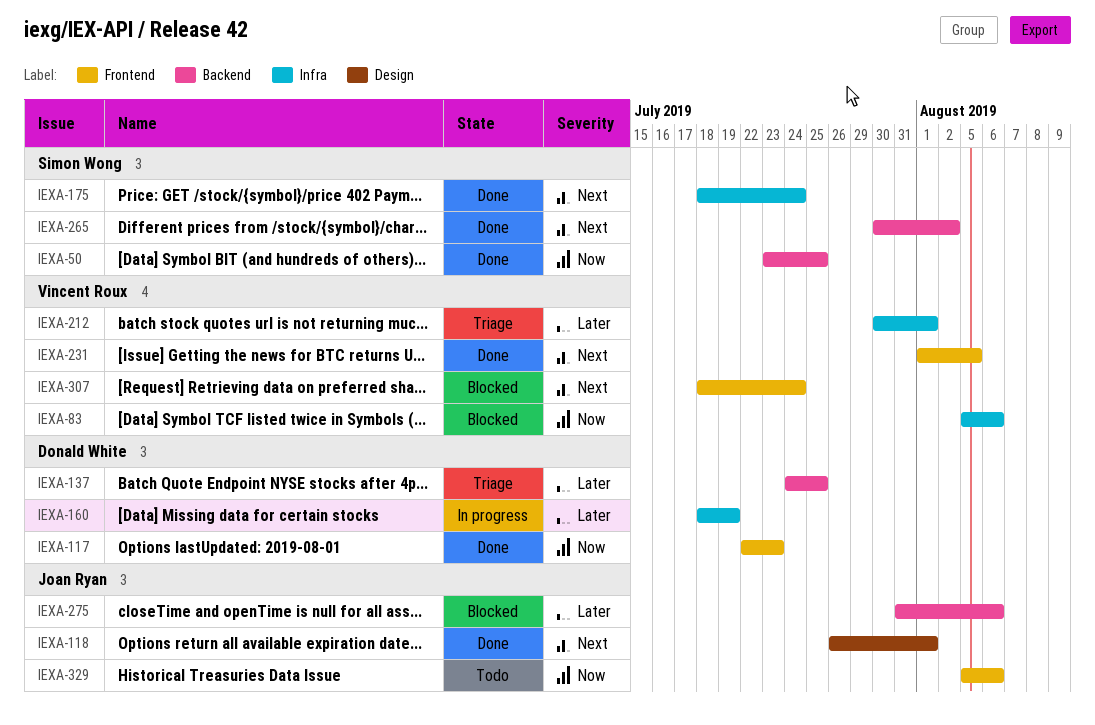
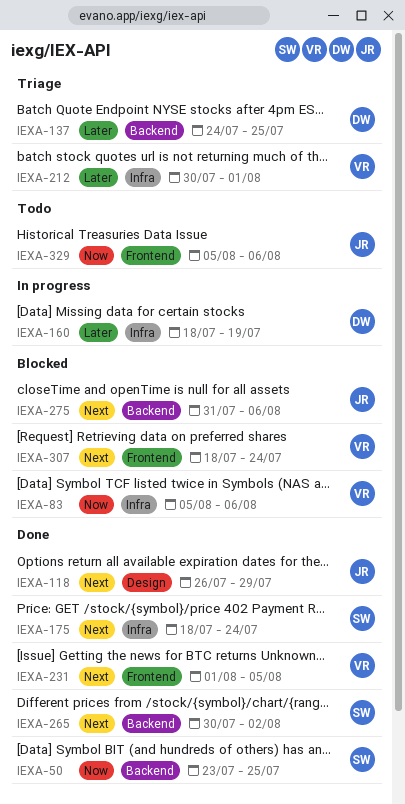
IEXA-117: present -> none
IEXA-118, due: Aug 1 -> Jul 29
IEXA-275, priority: Later -> Next

